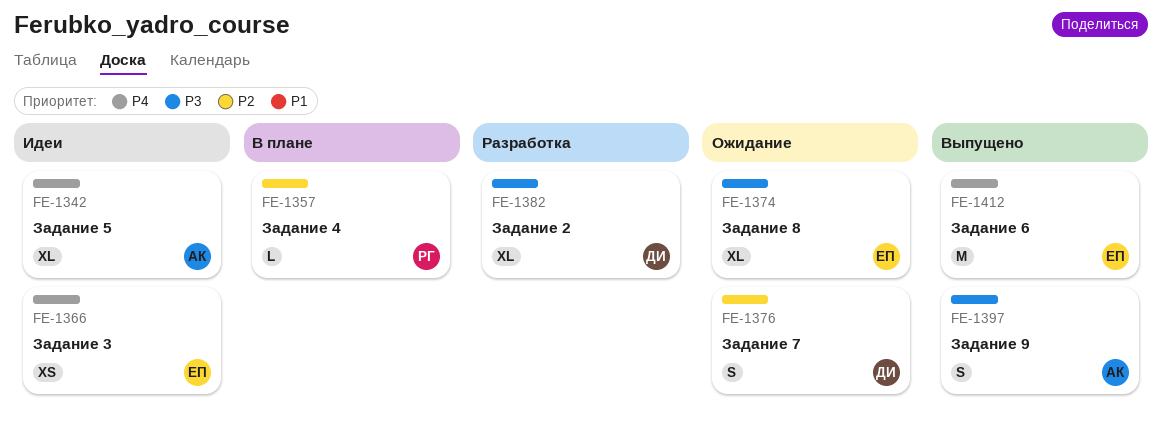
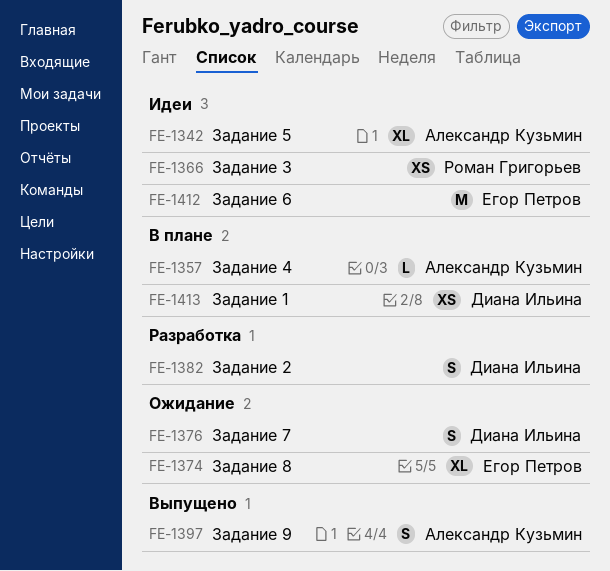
FE-1357, owner: Роман Григорьев -> Александр Кузьмин
FE-1366, owner: Егор Петров -> Роман Григорьев
FE-1382, estimate: XL -> S
FE-1412, status: Выпущено -> Идеи
FE-1413: none -> present

